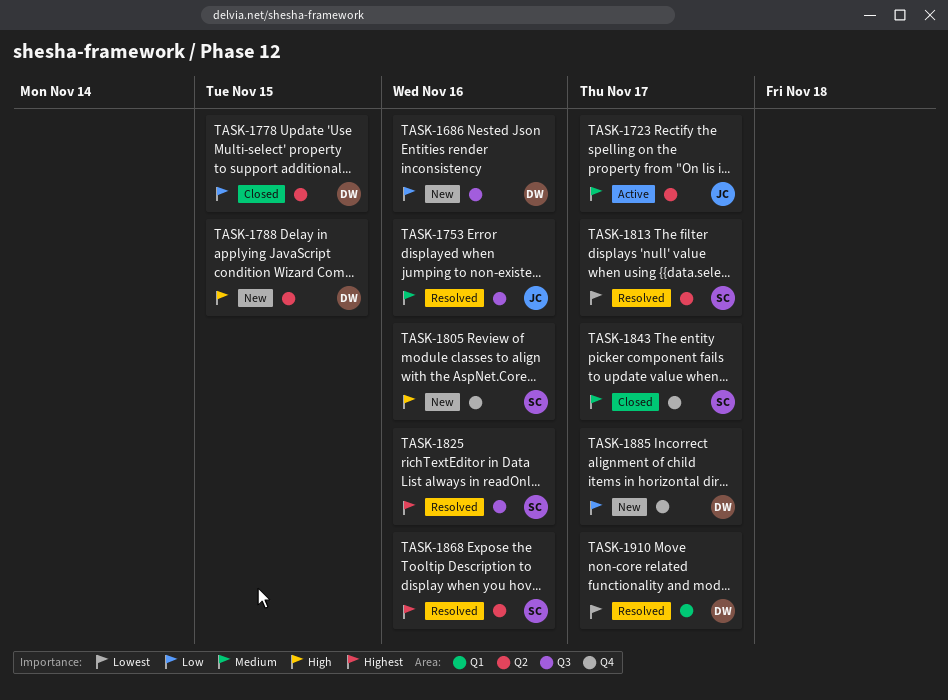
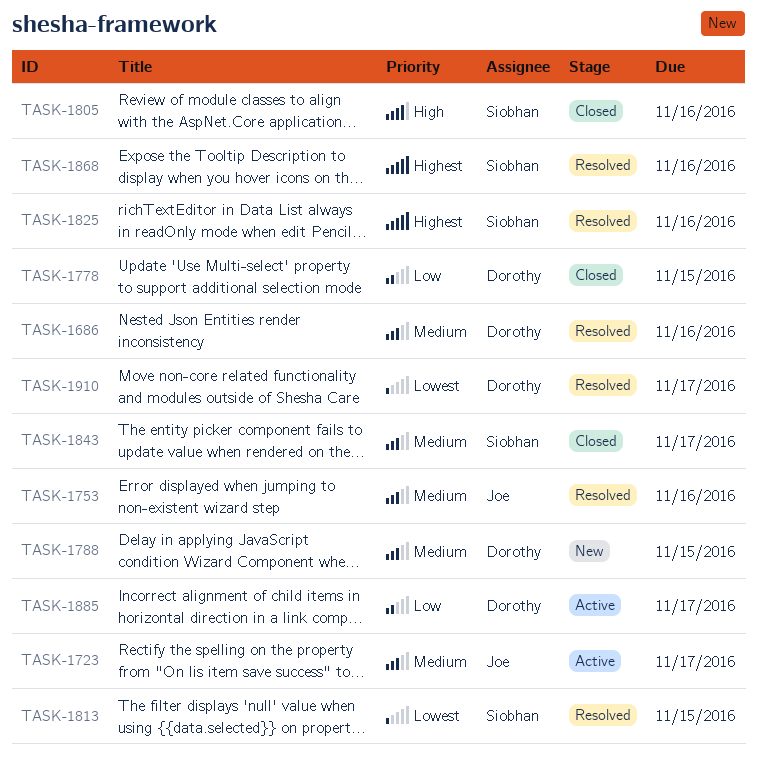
TASK-1686, status: New -> Resolved
TASK-1686, priority: Low -> Medium
TASK-1788, priority: High -> Medium
TASK-1805, status: New -> Closed
TASK-1813, due: Nov 17 -> Nov 15
TASK-1885, status: New -> Active

